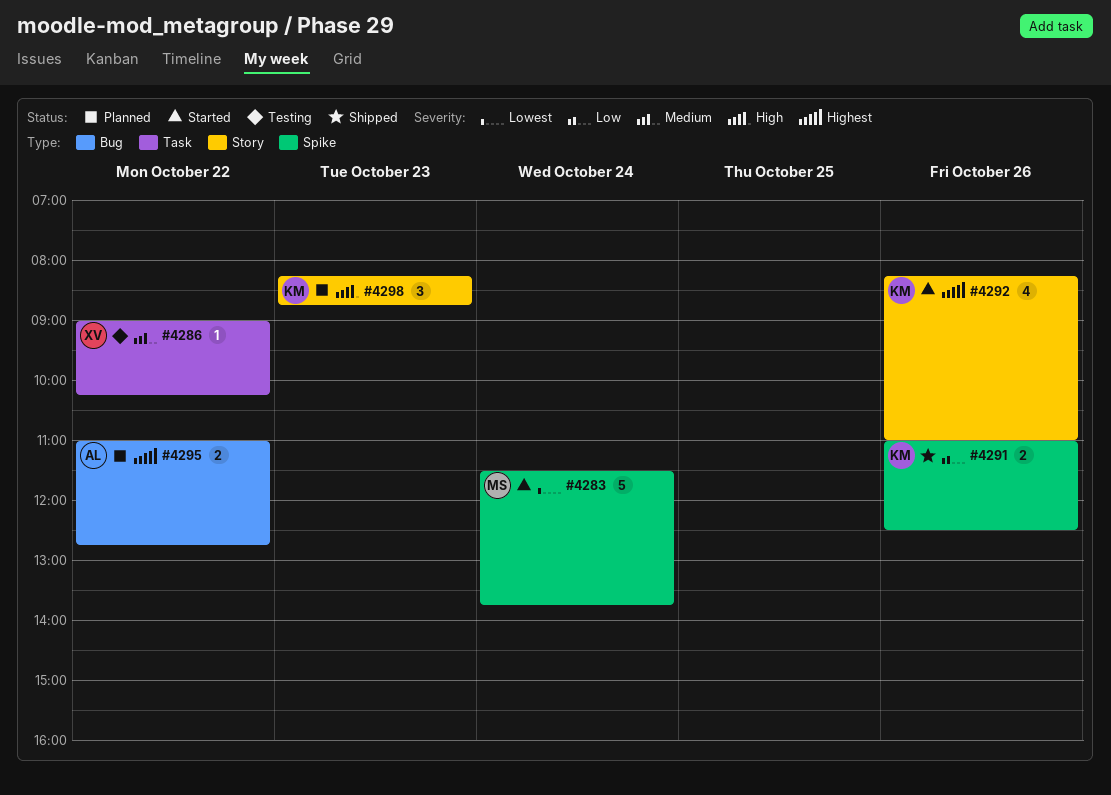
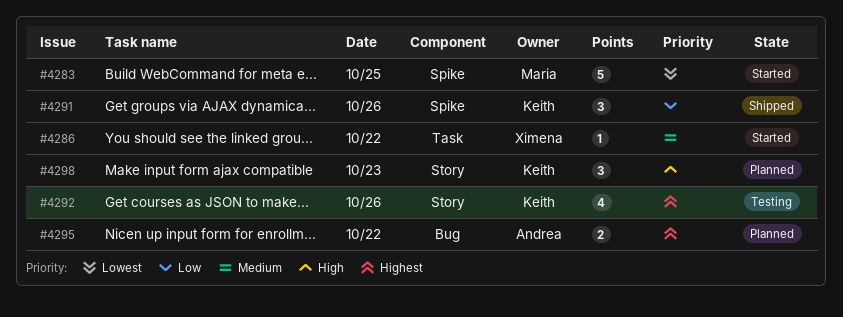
#4283, day: Oct 24 -> Oct 25
#4286, status: Testing -> Started
#4291, estimate: 2 -> 3
#4292, status: Started -> Testing

